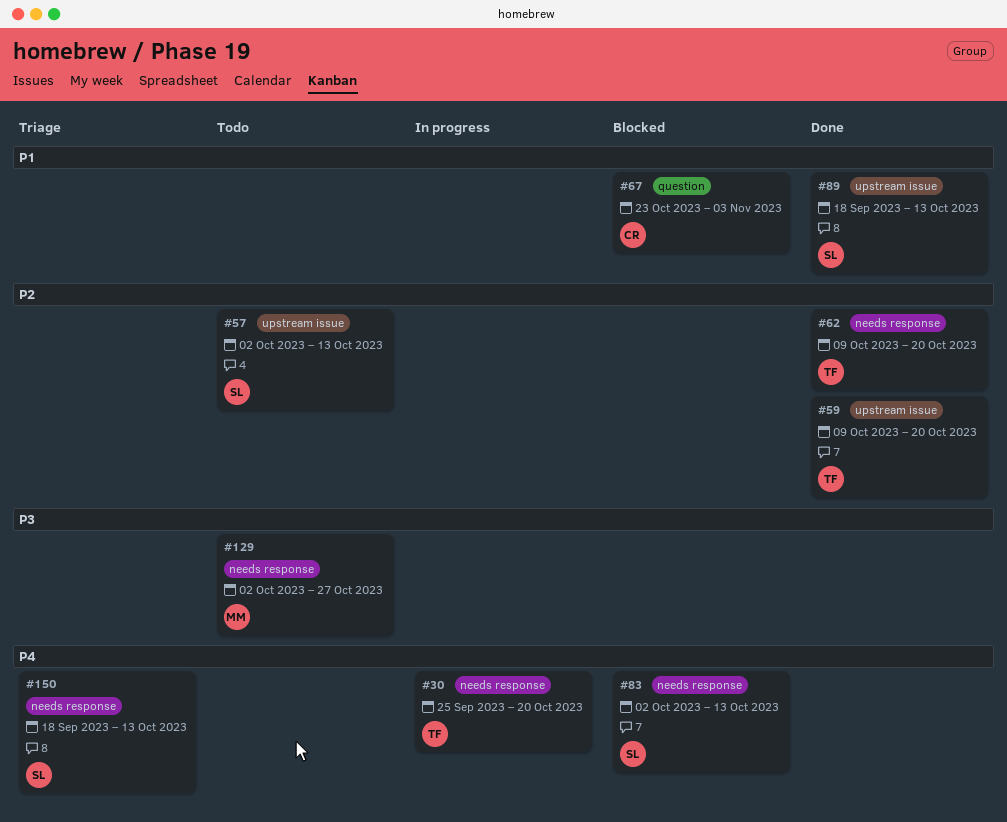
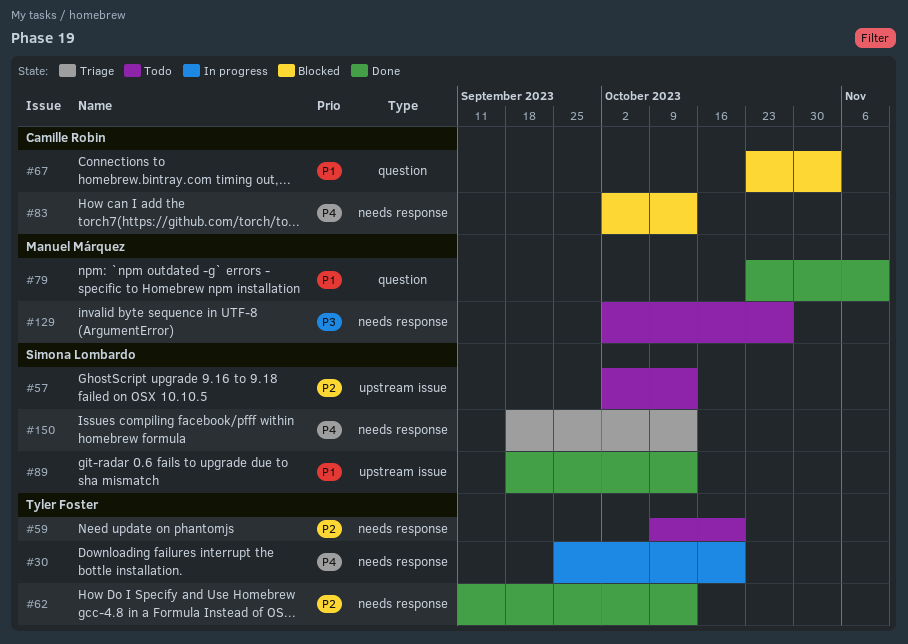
#59, status: Done -> Todo
#59, label: upstream issue -> needs response
#62, start: Oct 9 -> Sep 11
#62, due: Oct 20 -> Oct 13
#79: none -> present
#83, owner: Simona Lombardo -> Camille Robin

